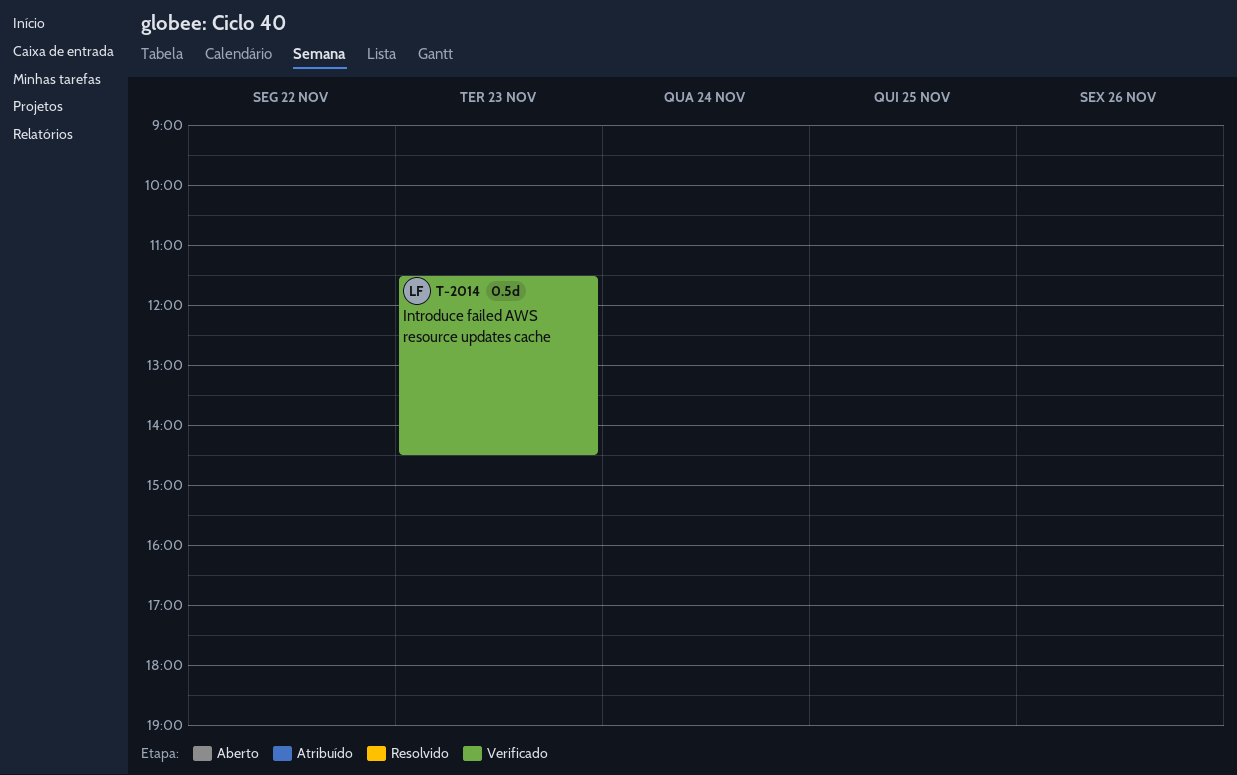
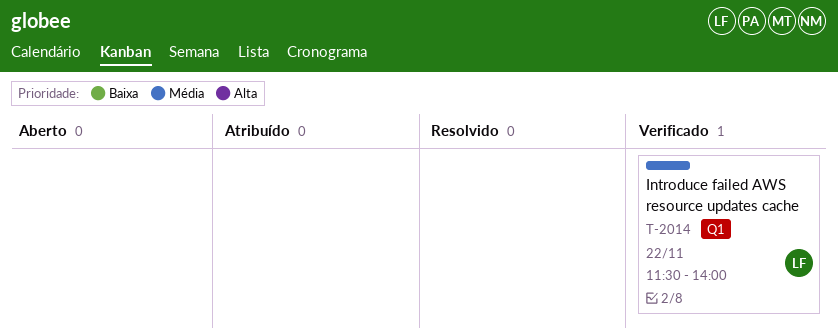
T-2014, day: Nov 23 -> Nov 22
T-2014, ends: 14:30 -> 14:00

